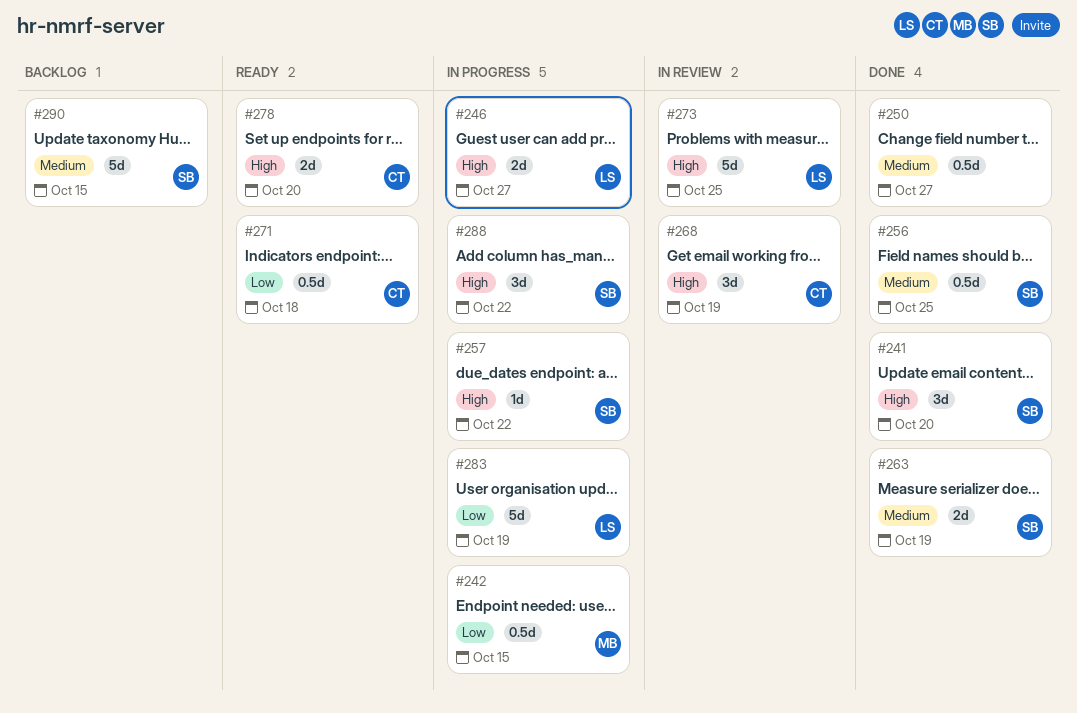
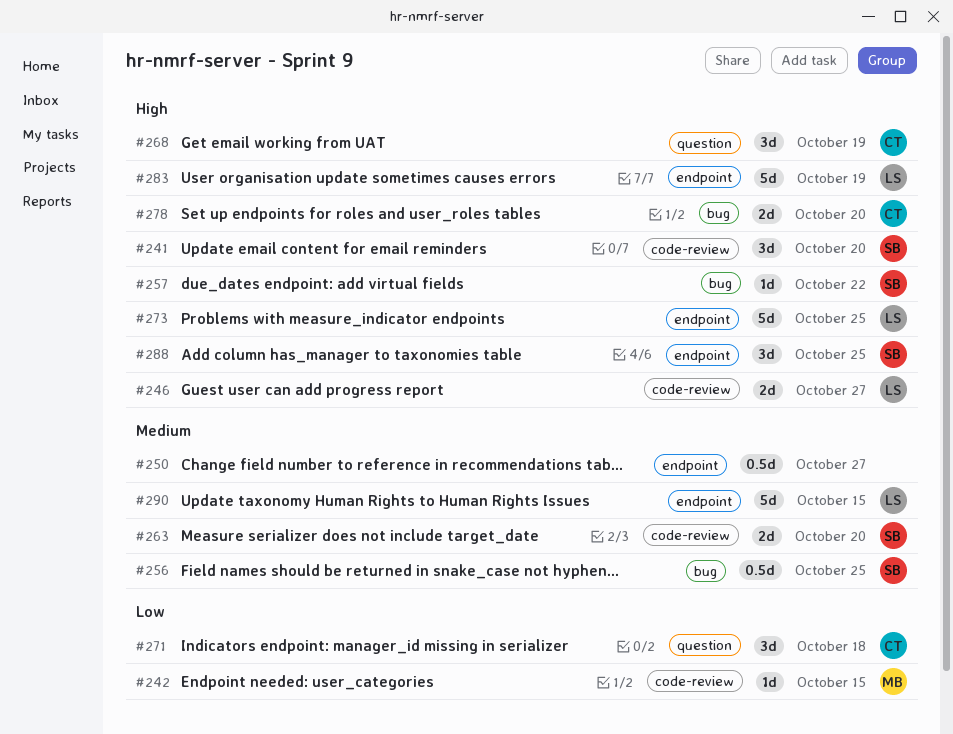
#242, estimate: 0.5d -> 1d
#263, due: Oct 19 -> Oct 20
#271, estimate: 0.5d -> 3d
#283, priority: Low -> High
#288, due: Oct 22 -> Oct 25
#290, owner: SB -> LS

